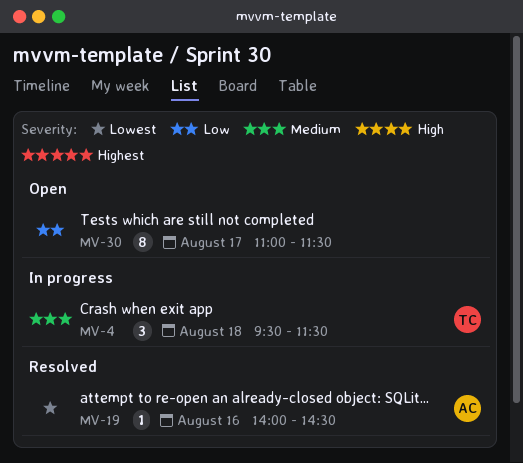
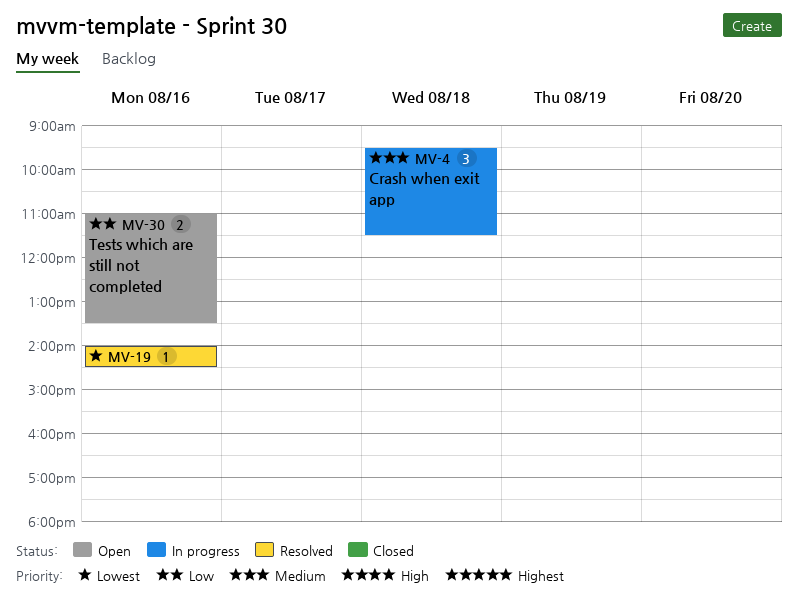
MV-30, estimate: 8 -> 2
MV-30, day: Aug 17 -> Aug 16
MV-30, ends: 11:30 -> 13:30

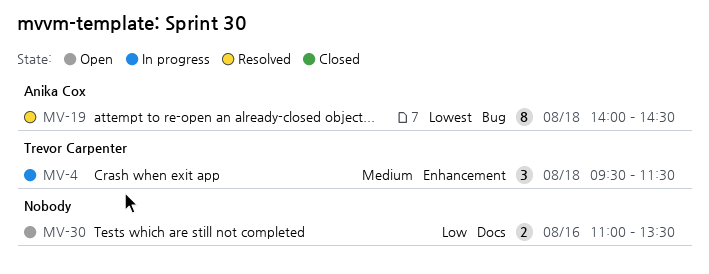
MV-19, estimate: 1 -> 8
MV-19, day: Aug 16 -> Aug 18

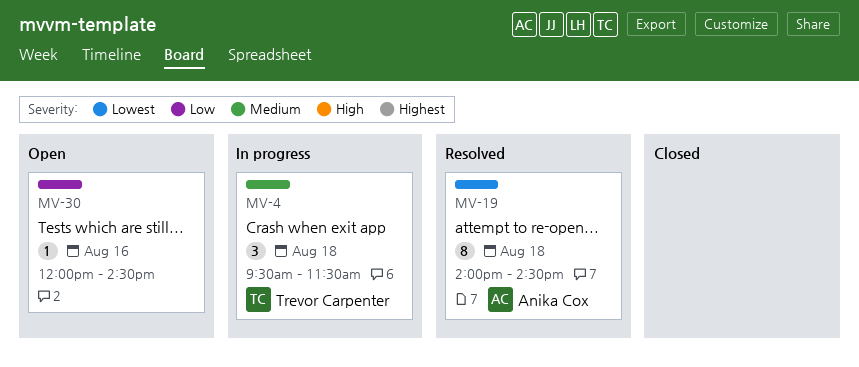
MV-30, estimate: 2 -> 1
MV-30, begins: 11:00 -> 12:00
MV-30, ends: 13:30 -> 14:30

